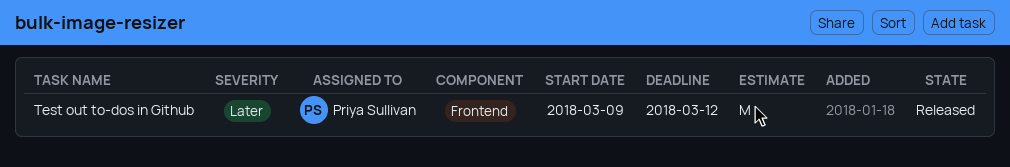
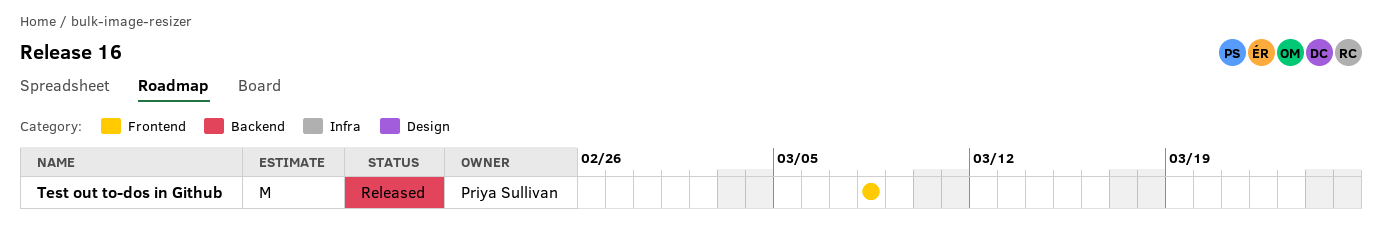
Test out to-dos in Github, start: Mar 9 -> Mar 8
Test out to-dos in Github, due: Mar 12 -> Mar 8

